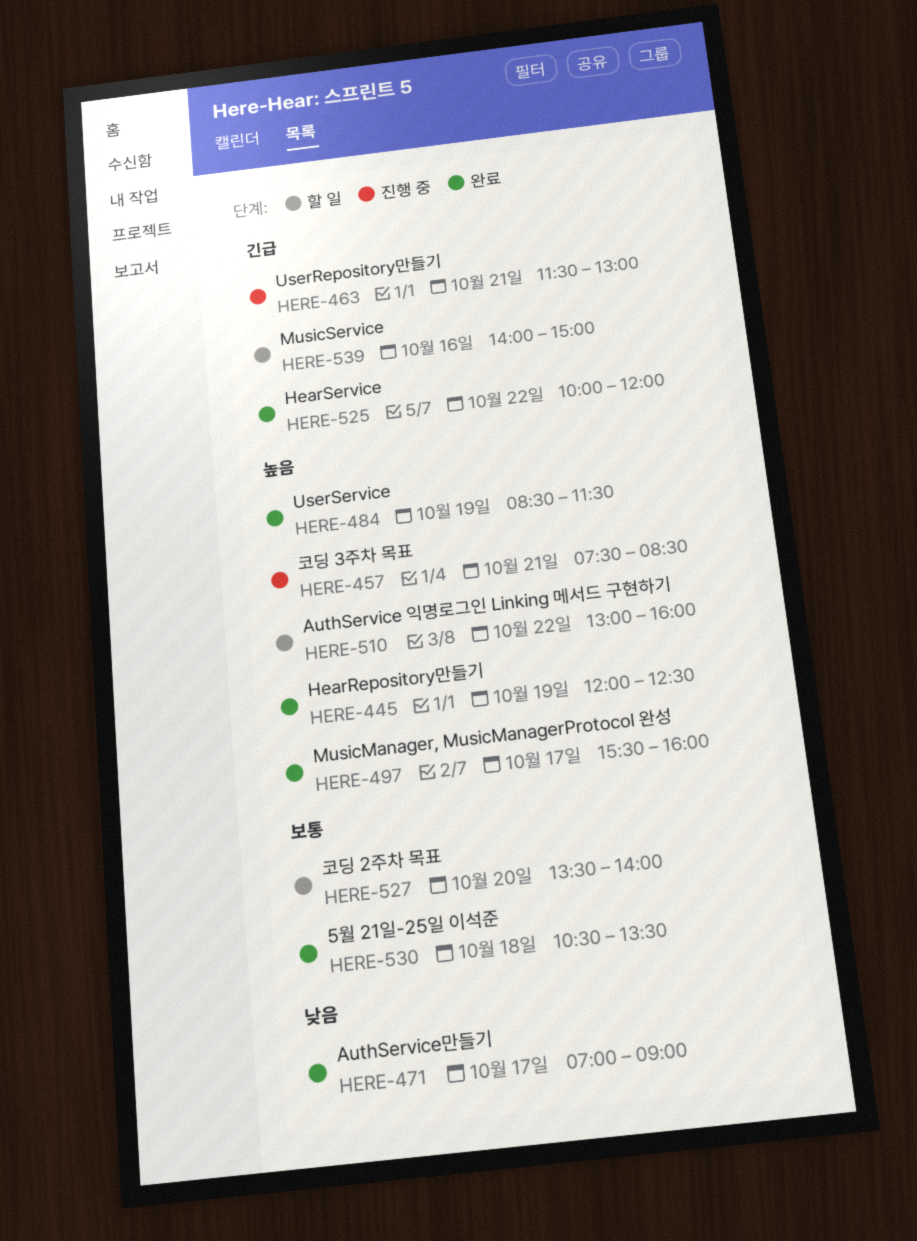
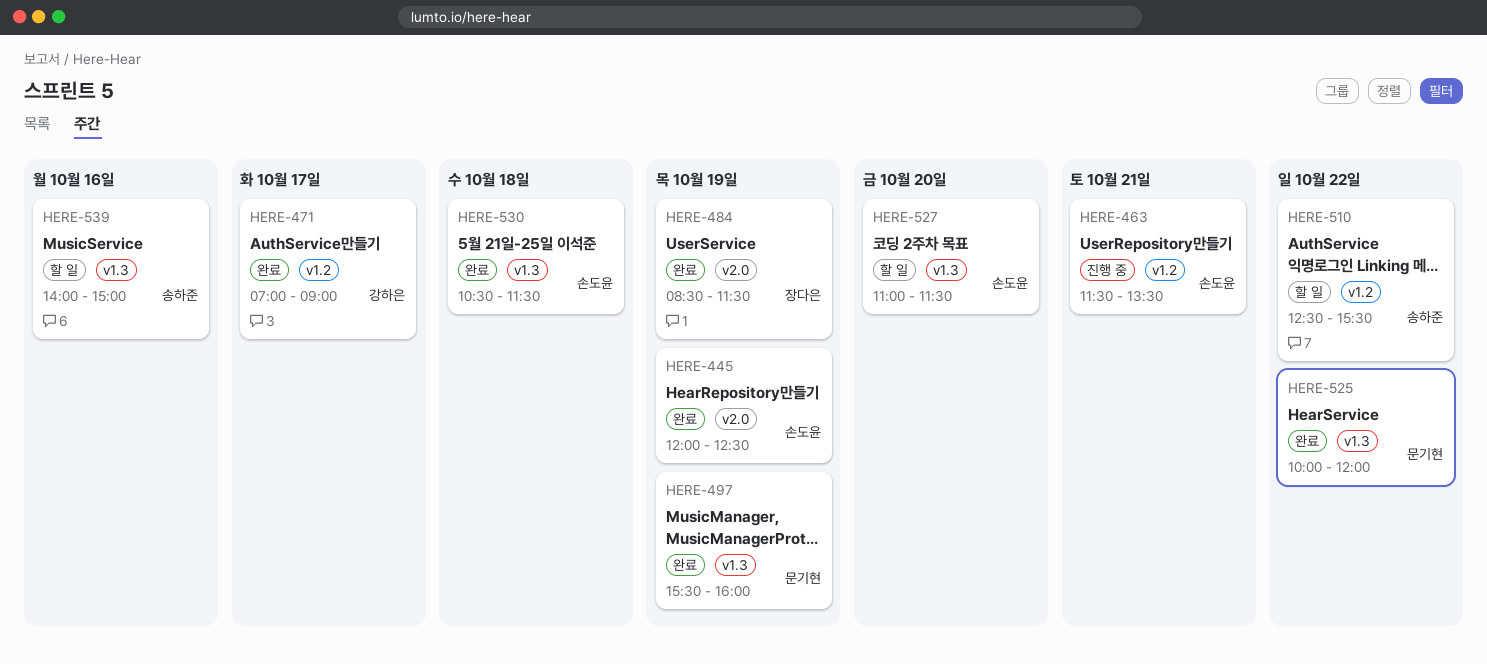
HERE-457: present -> none
HERE-463, ends: 13:00 -> 13:30
HERE-497, day: Oct 17 -> Oct 19
HERE-510, begins: 13:00 -> 12:30
HERE-510, ends: 16:00 -> 15:30
HERE-527, begins: 13:30 -> 11:00
HERE-527, ends: 14:00 -> 11:30
HERE-530, ends: 13:30 -> 11:30

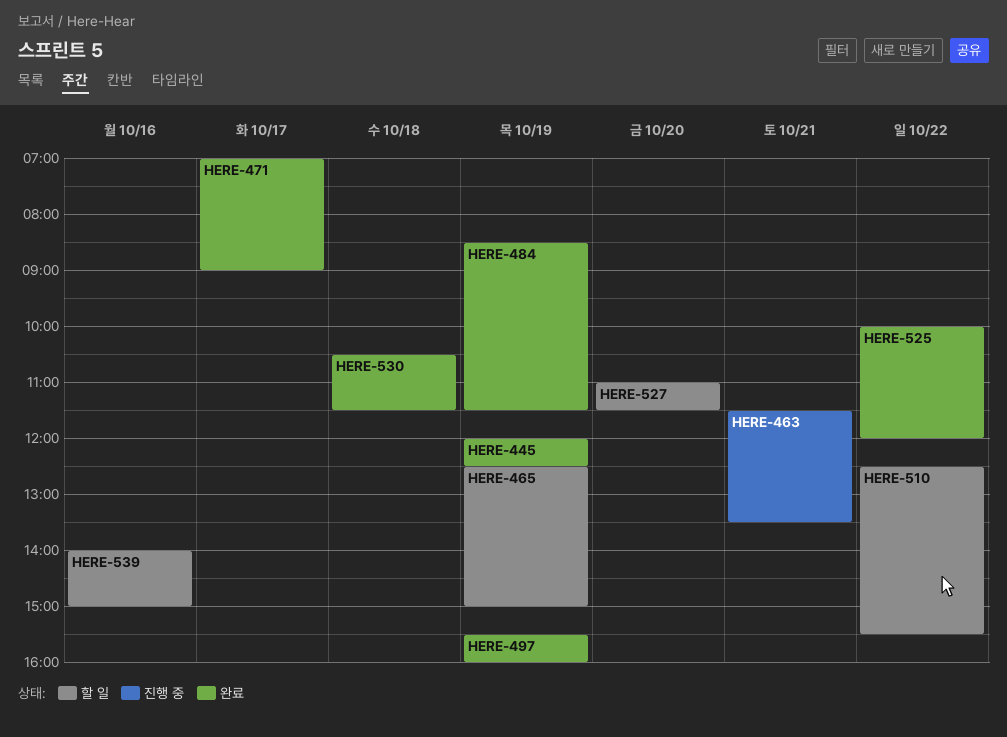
HERE-465: none -> present

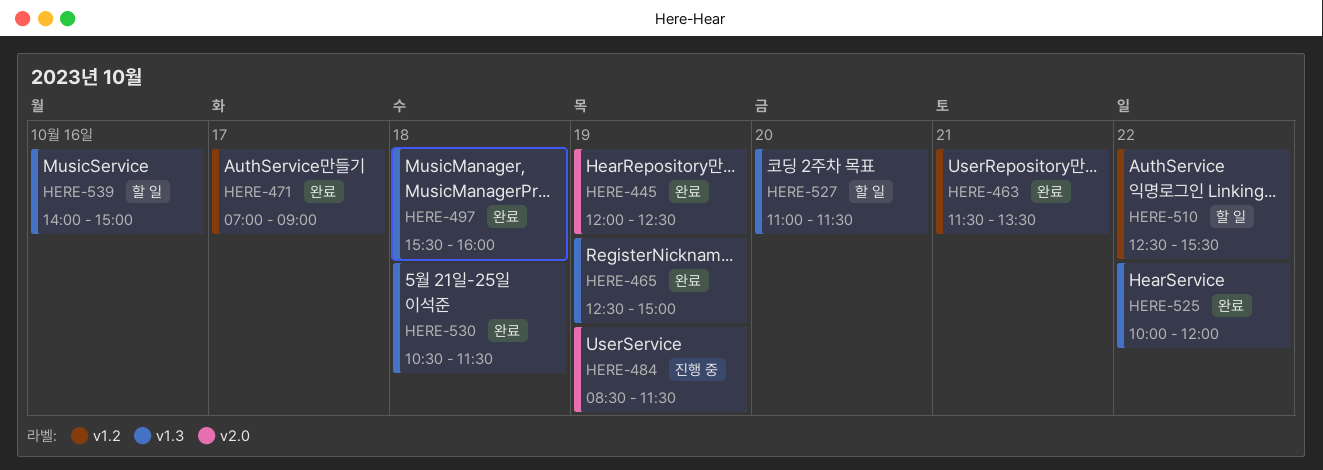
HERE-463, status: 진행 중 -> 완료
HERE-465, status: 할 일 -> 완료
HERE-484, status: 완료 -> 진행 중
HERE-497, day: Oct 19 -> Oct 18

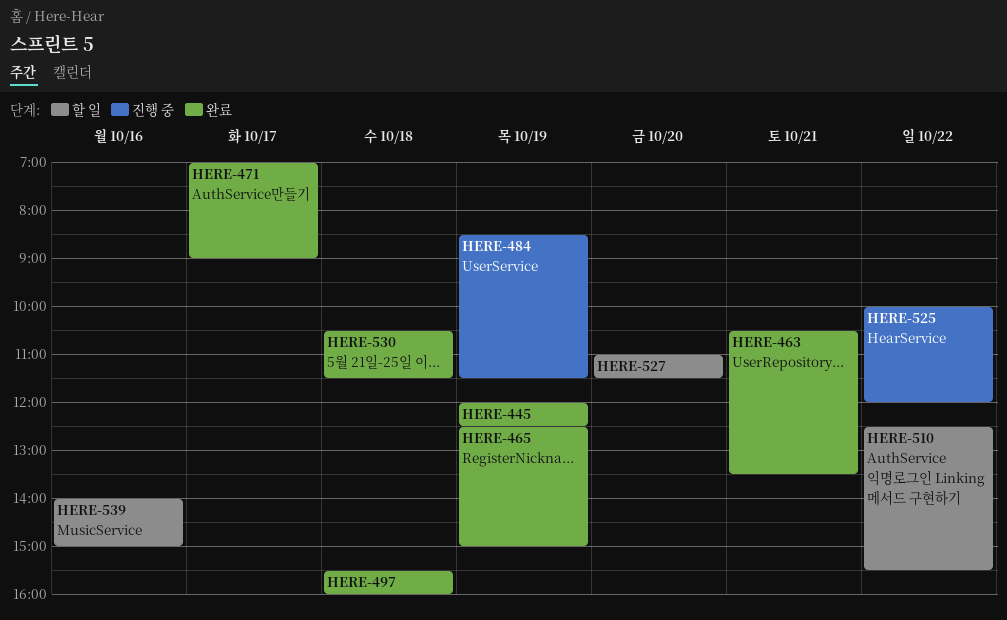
HERE-463, begins: 11:30 -> 10:30
HERE-525, status: 완료 -> 진행 중

